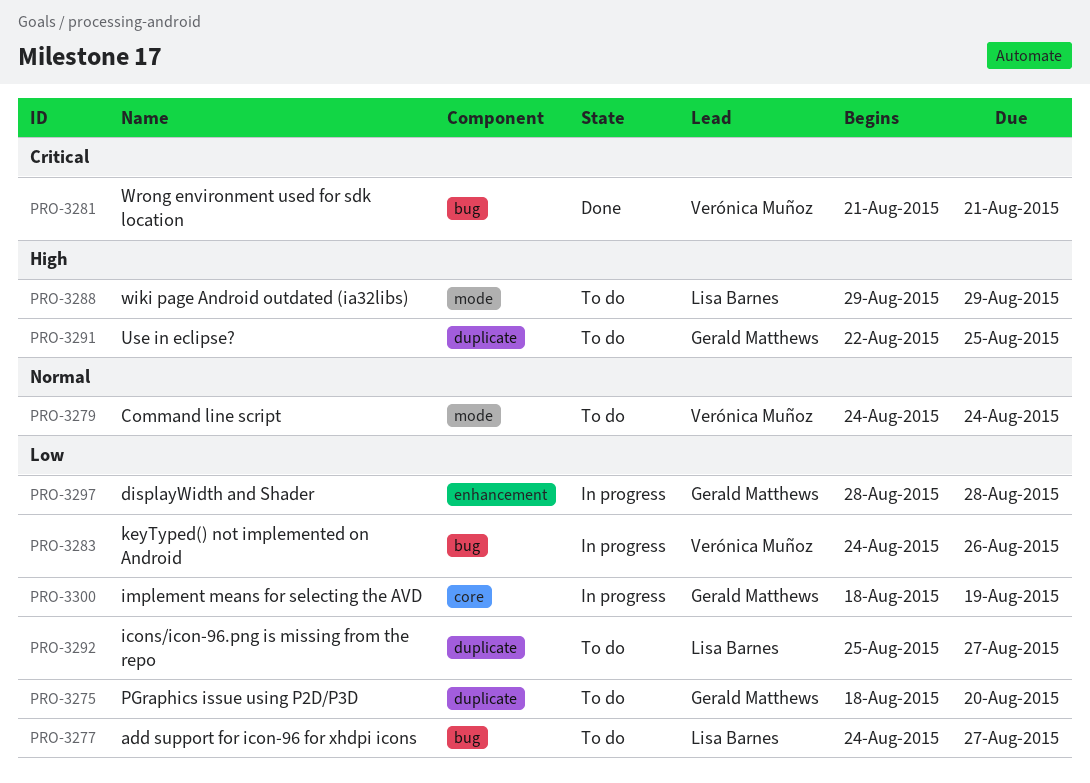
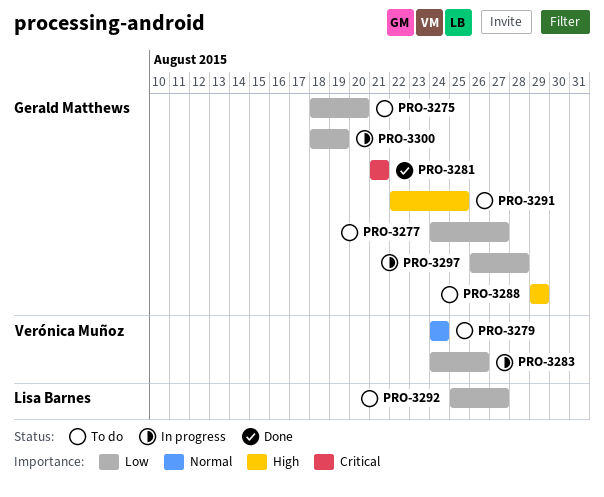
PRO-3277, owner: Lisa Barnes -> Gerald Matthews
PRO-3281, owner: Verónica Muñoz -> Gerald Matthews
PRO-3288, owner: Lisa Barnes -> Gerald Matthews
PRO-3297, start: Aug 28 -> Aug 26

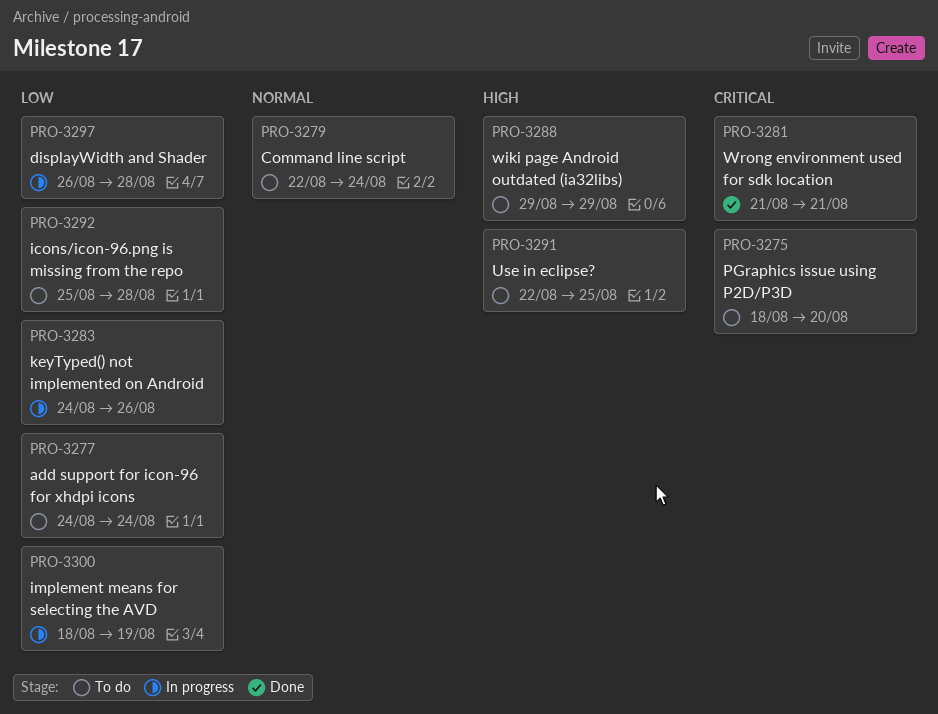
PRO-3275, priority: Low -> Critical
PRO-3277, due: Aug 27 -> Aug 24
PRO-3279, start: Aug 24 -> Aug 22
PRO-3292, due: Aug 27 -> Aug 28

